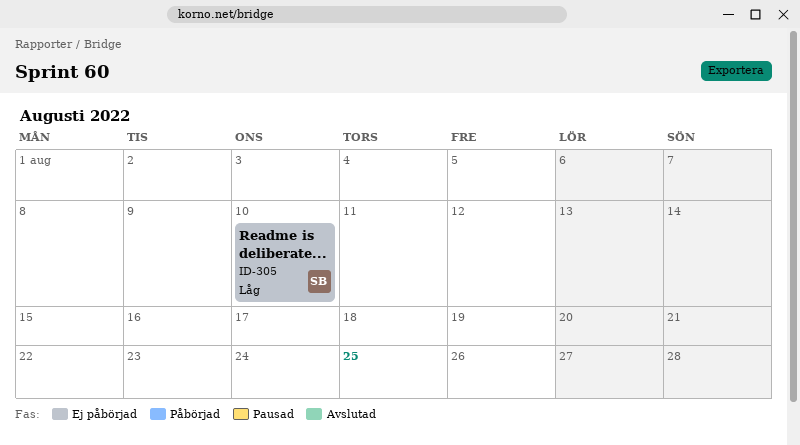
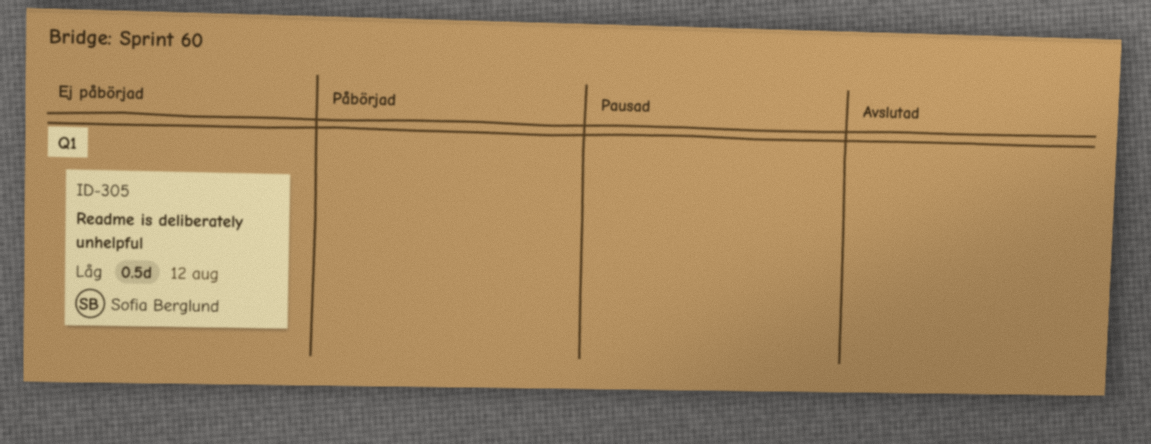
ID-305, due: Aug 10 -> Aug 12

